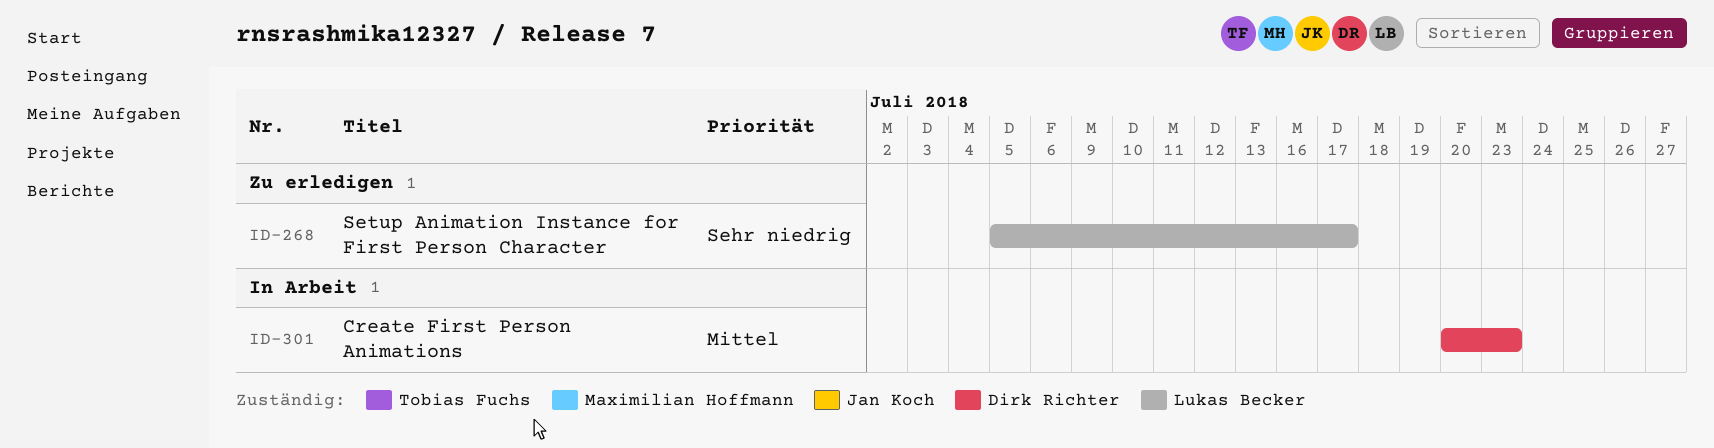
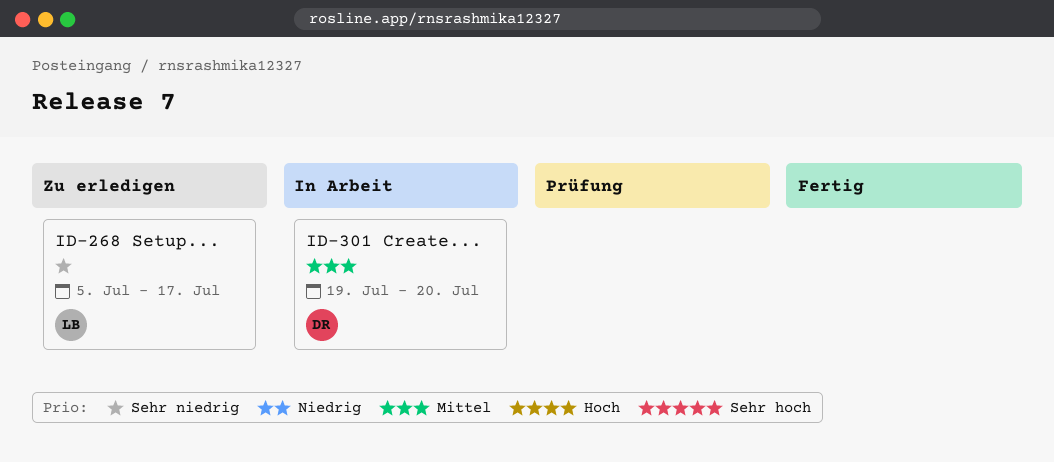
ID-301, start: Jul 20 -> Jul 19
ID-301, due: Jul 23 -> Jul 20

